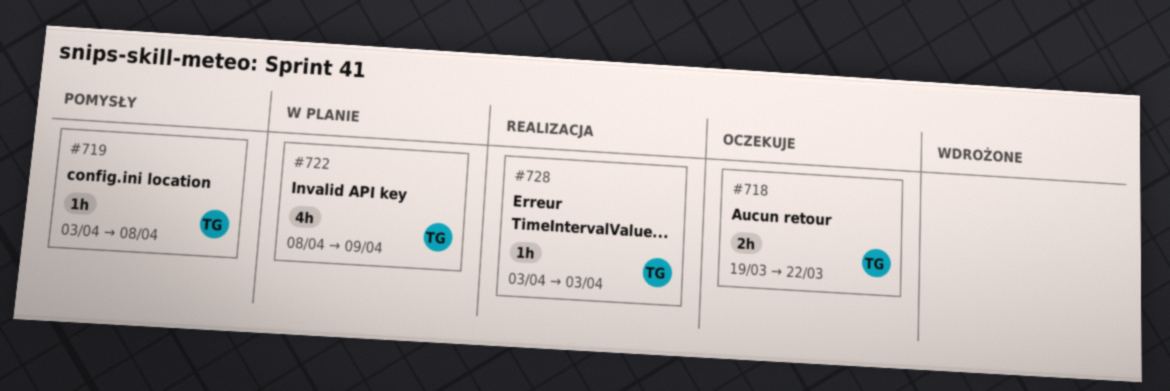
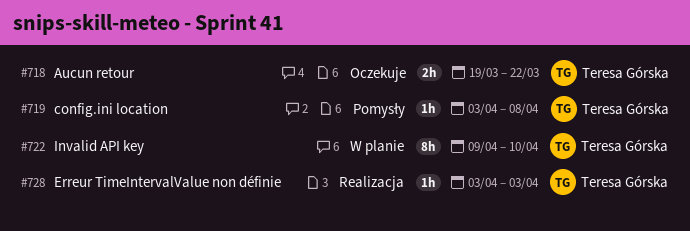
#722, estimate: 4h -> 8h
#722, start: Apr 8 -> Apr 9
#722, due: Apr 9 -> Apr 10

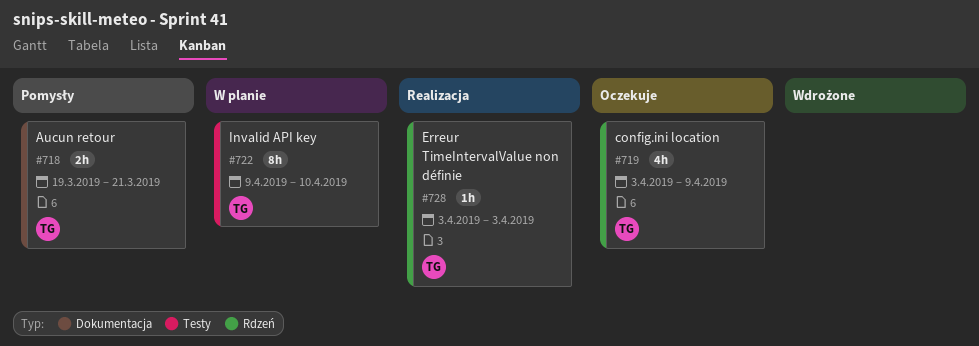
#718, status: Oczekuje -> Pomysły
#718, due: Mar 22 -> Mar 21
#719, status: Pomysły -> Oczekuje
#719, estimate: 1h -> 4h
#719, due: Apr 8 -> Apr 9

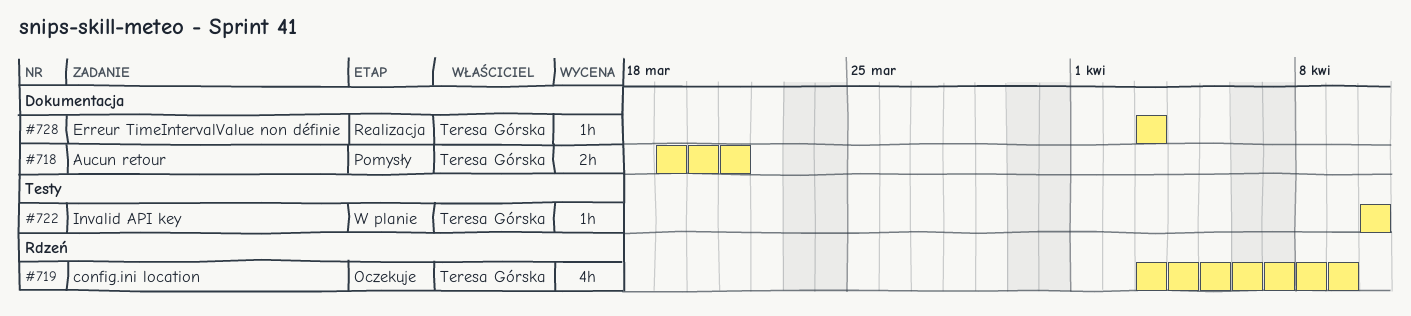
#722, estimate: 8h -> 1h
#722, start: Apr 9 -> Apr 10
#728, label: Rdzeń -> Dokumentacja

